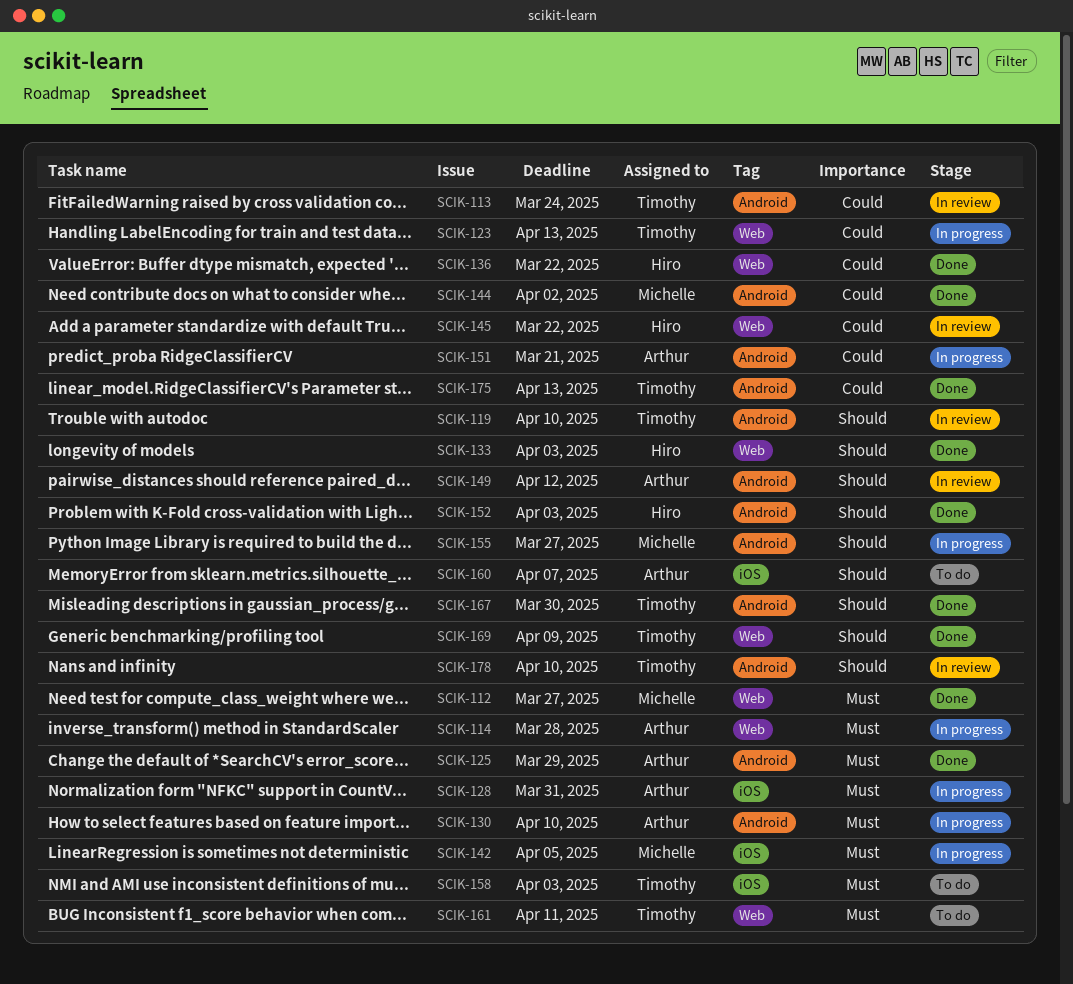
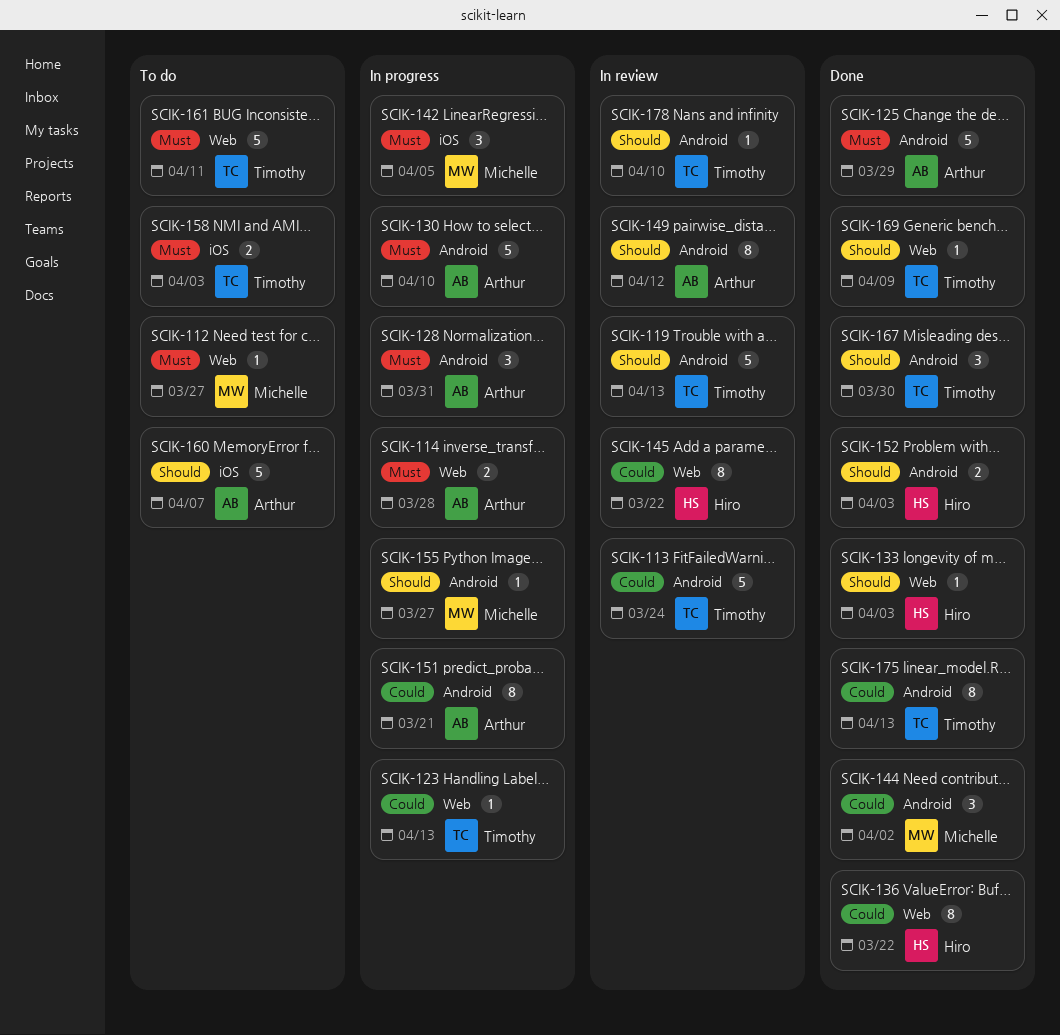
SCIK-112, status: Done -> To do
SCIK-119, due: Apr 10 -> Apr 13
SCIK-128, label: iOS -> Android

